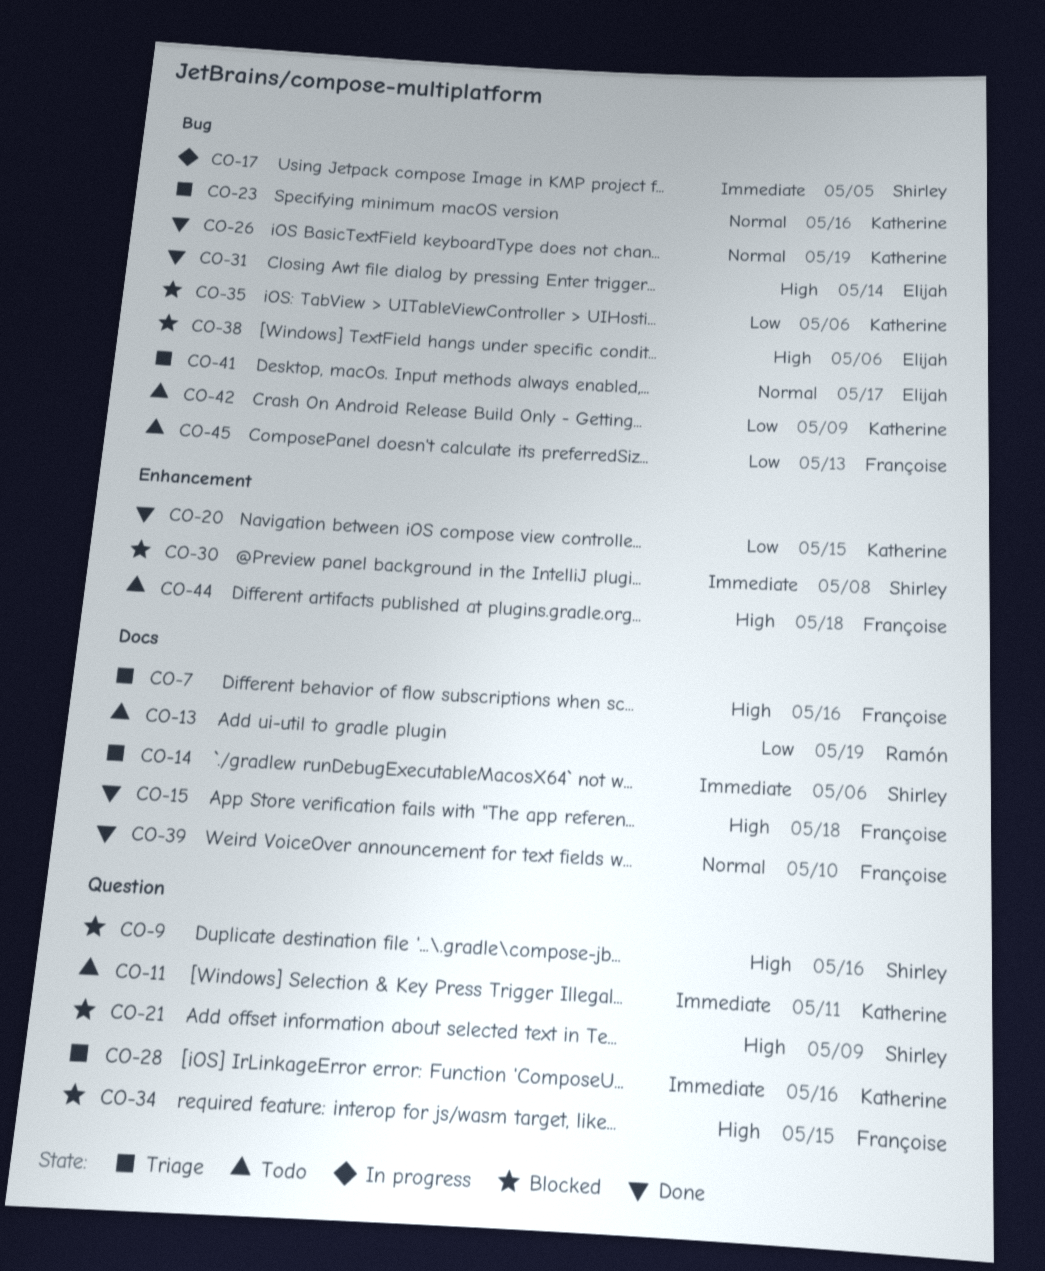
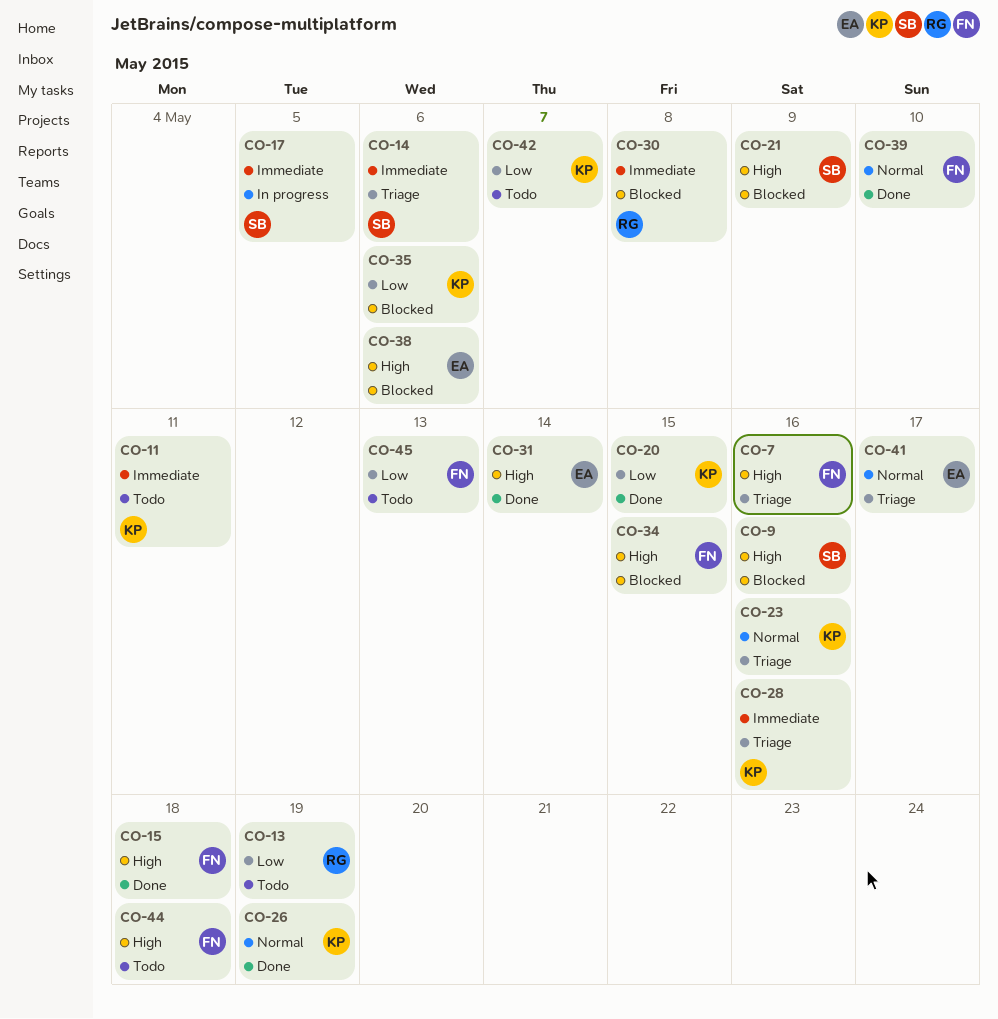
CO-30, owner: Shirley -> Ramón
CO-42, due: May 9 -> May 7

